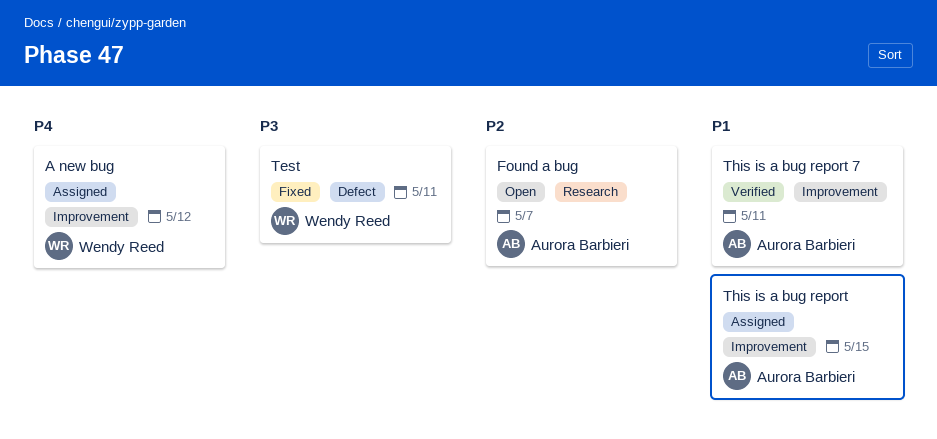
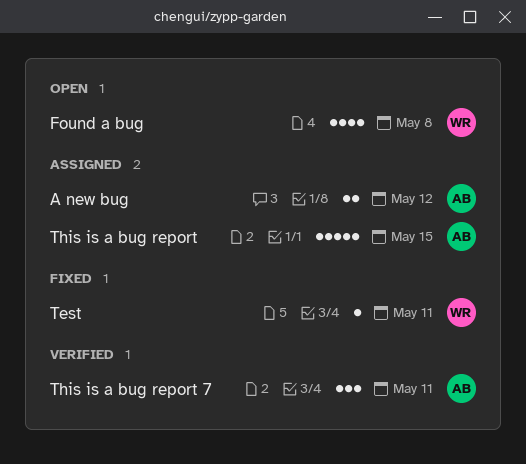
A new bug, owner: Wendy Reed -> Aurora Barbieri
Found a bug, owner: Aurora Barbieri -> Wendy Reed
Found a bug, due: May 7 -> May 8

